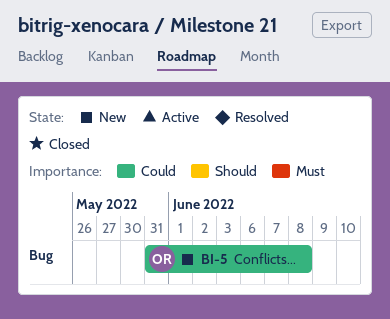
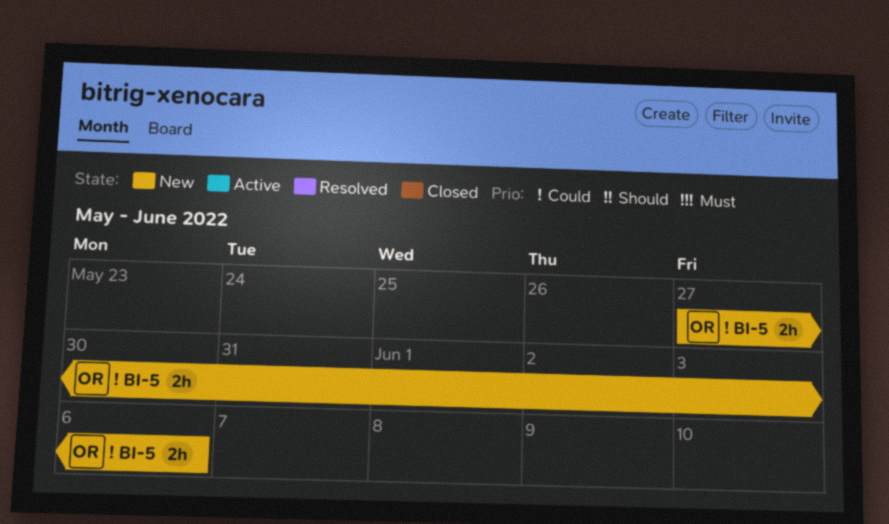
BI-5, start: May 31 -> May 27
BI-5, due: Jun 8 -> Jun 6

